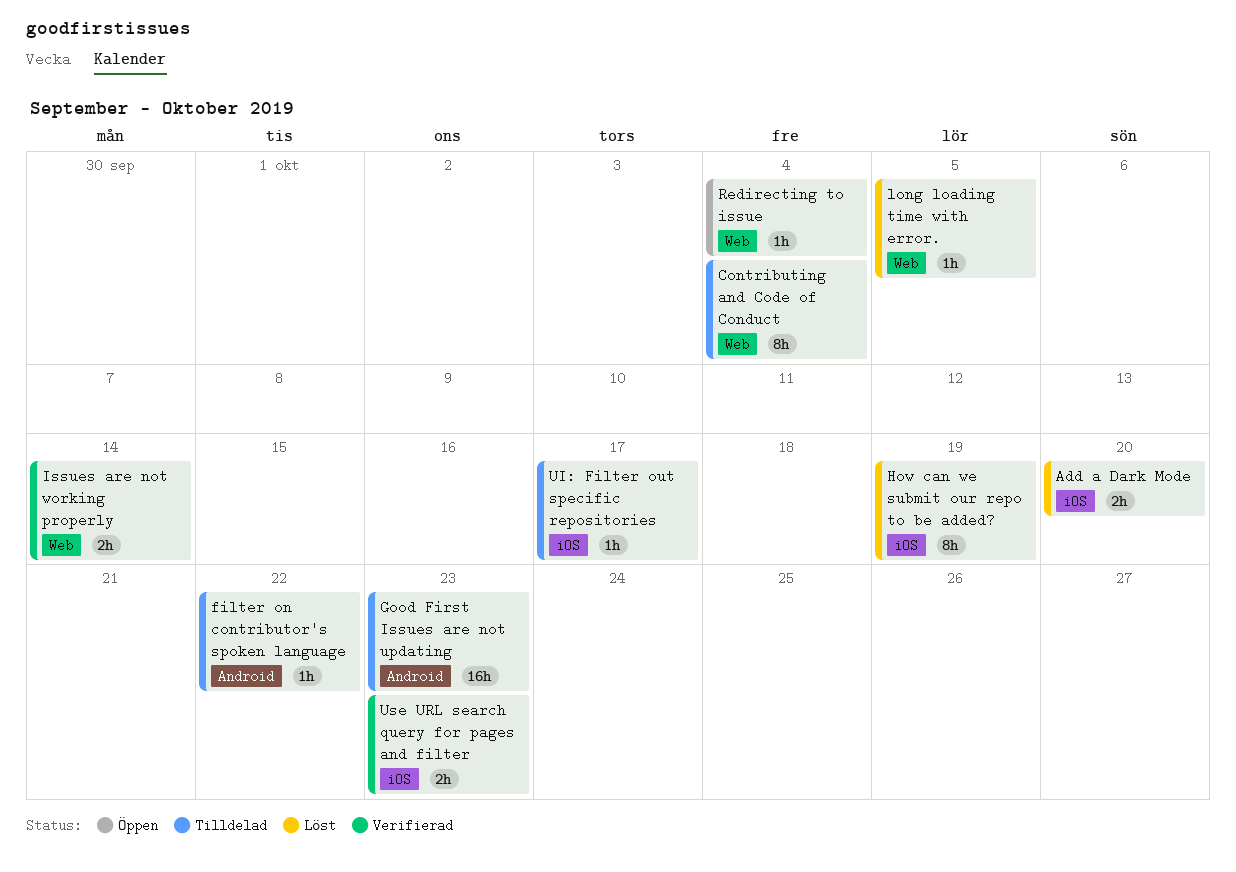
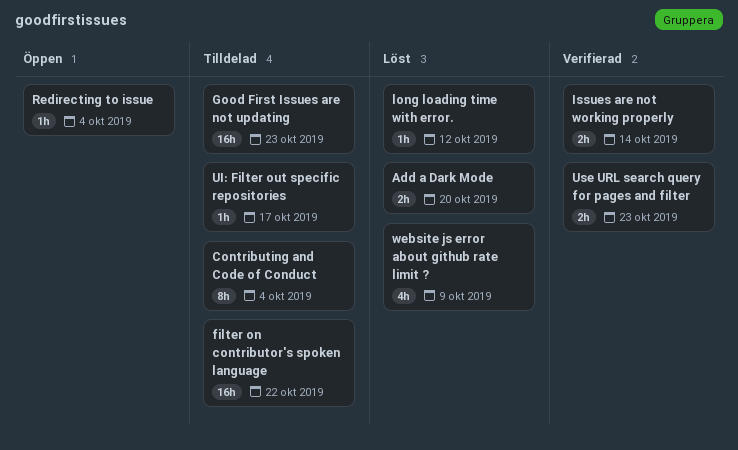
filter on contributor's spoken language, estimate: 1h -> 16h
How can we submit our repo to be added?: present -> none
long loading time with error., due: Oct 5 -> Oct 12
website js error about github rate limit ?: none -> present

